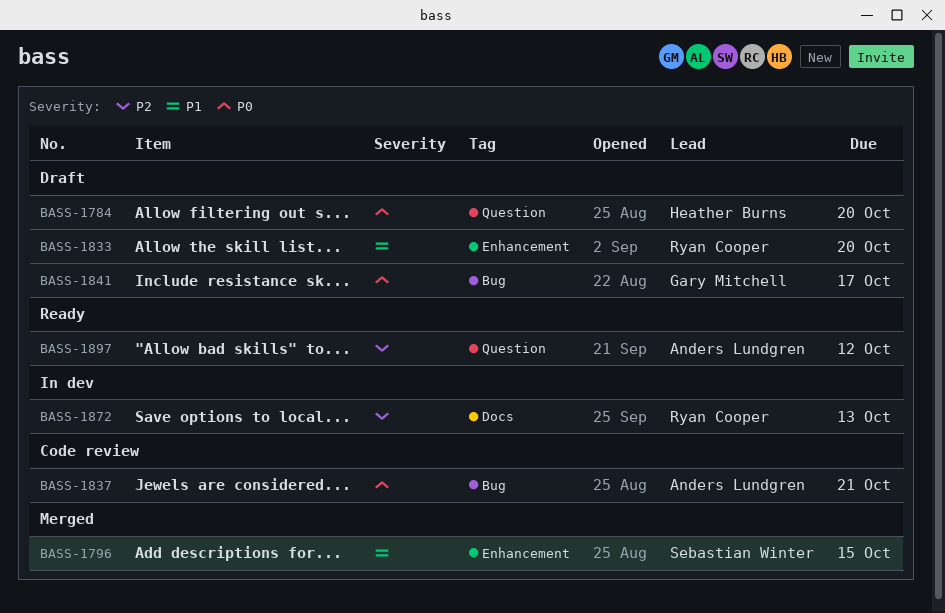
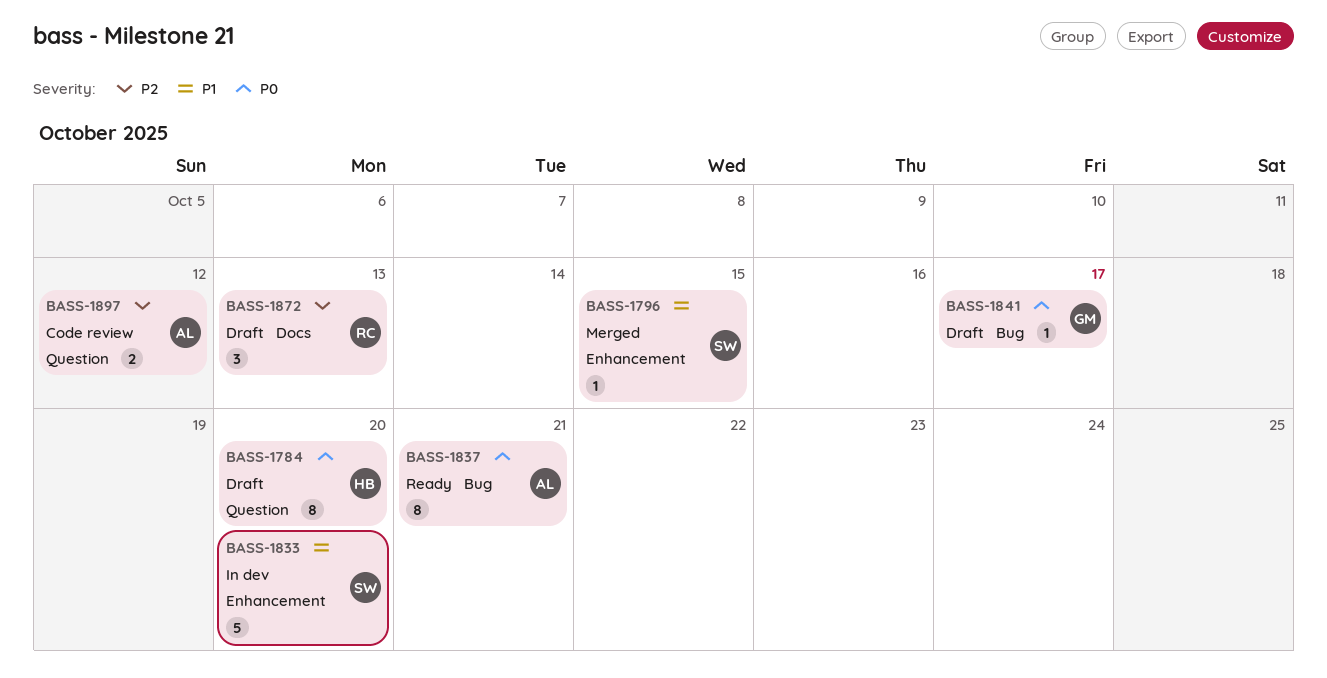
BASS-1833, status: Draft -> In dev
BASS-1833, owner: Ryan Cooper -> Sebastian Winter
BASS-1837, status: Code review -> Ready
BASS-1872, status: In dev -> Draft
BASS-1897, status: Ready -> Code review

